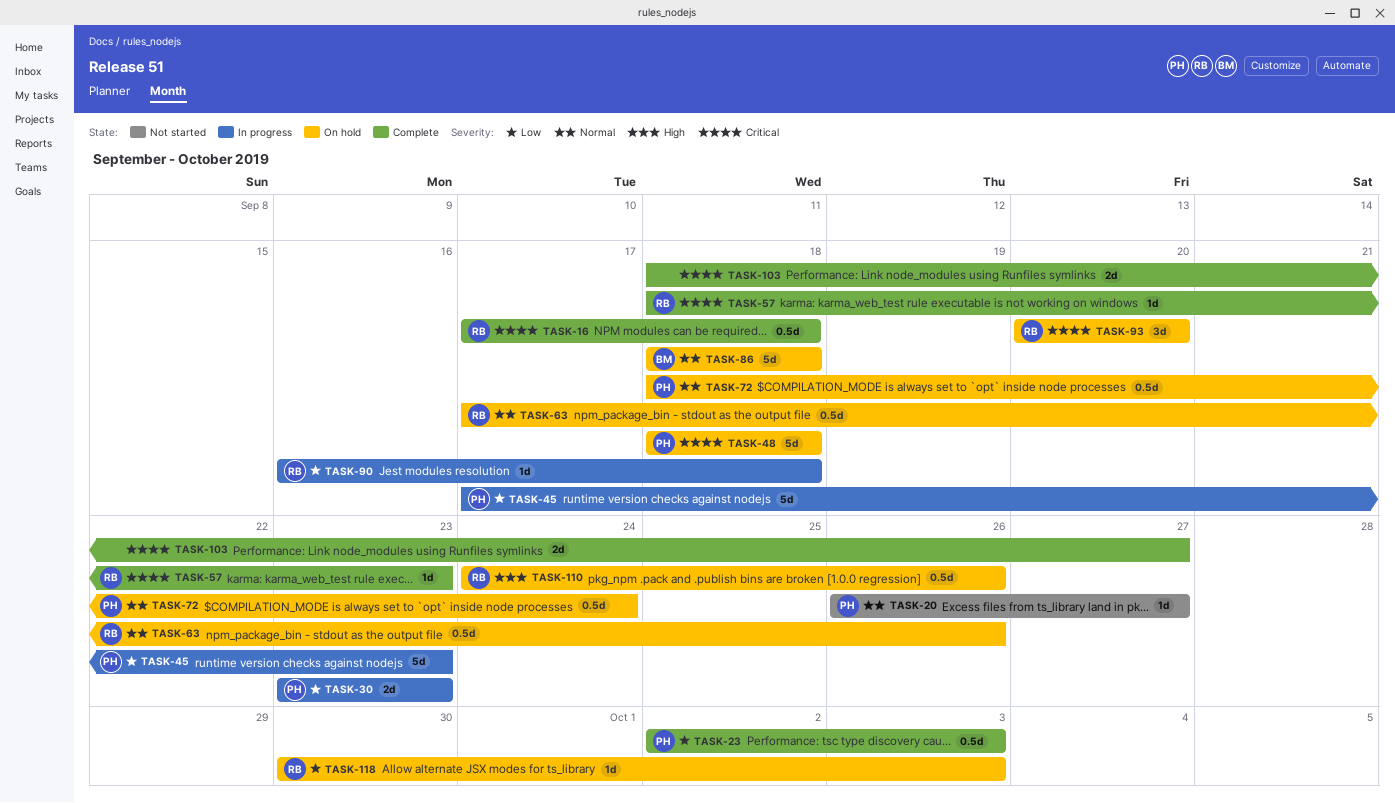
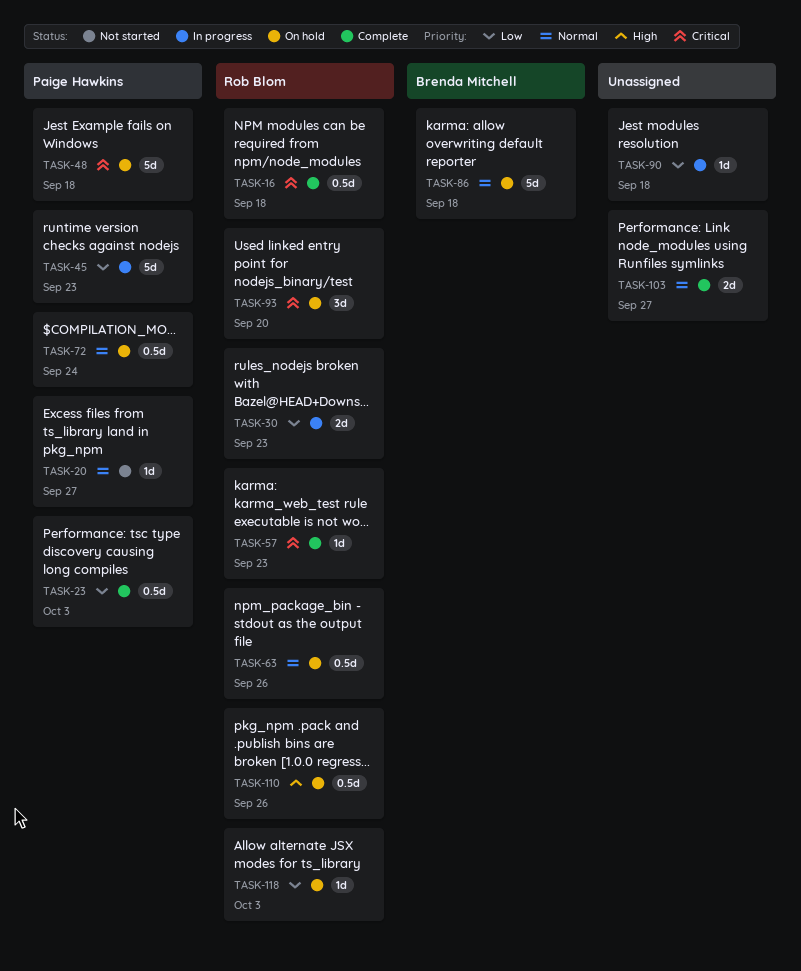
TASK-30, owner: Paige Hawkins -> Rob Blom
TASK-90, owner: Rob Blom -> none
TASK-103, priority: Critical -> Normal

